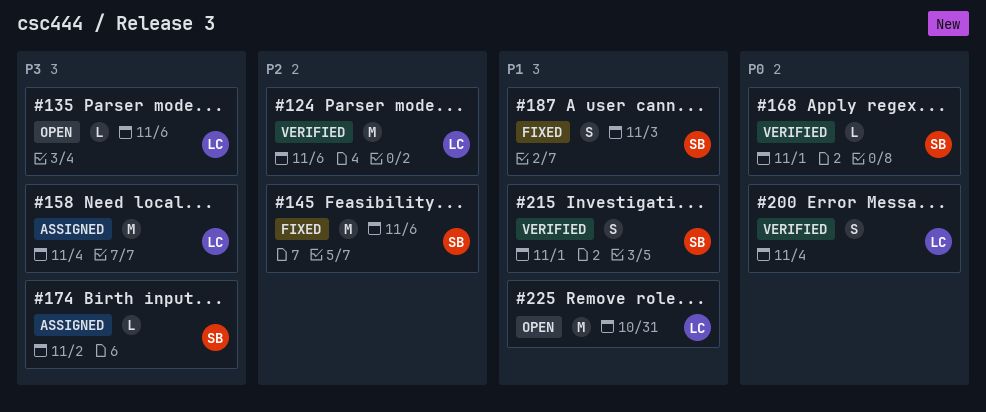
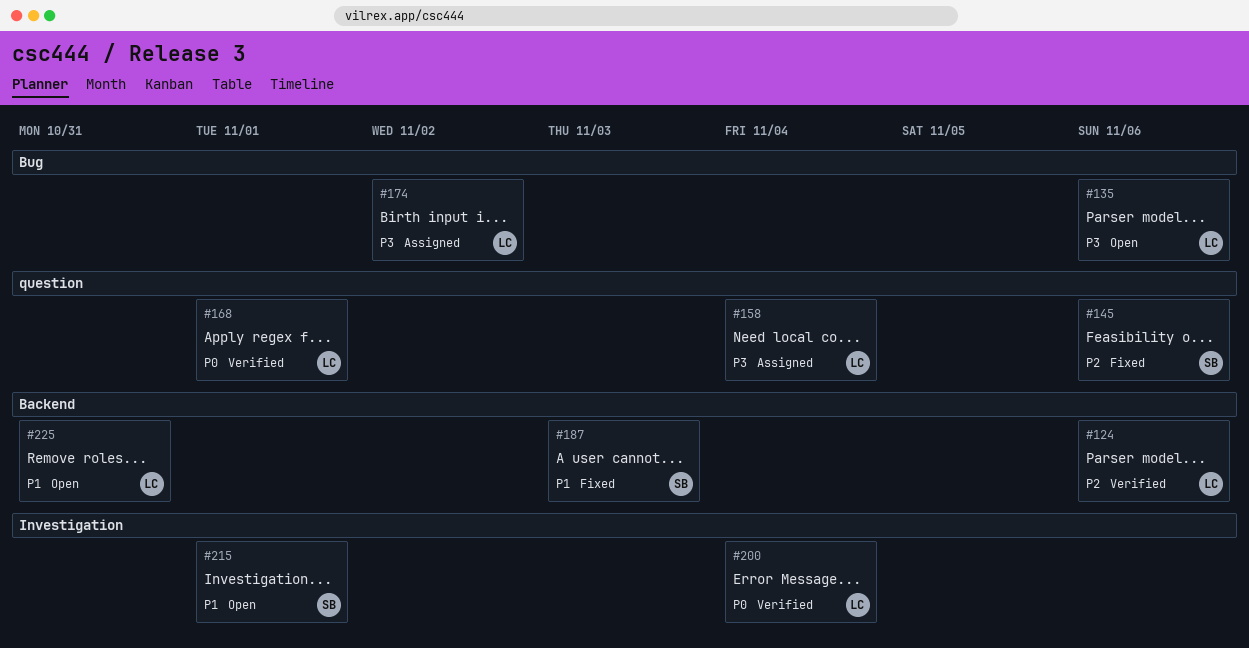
#168, owner: SB -> LC
#174, owner: SB -> LC
#215, status: Verified -> Open

